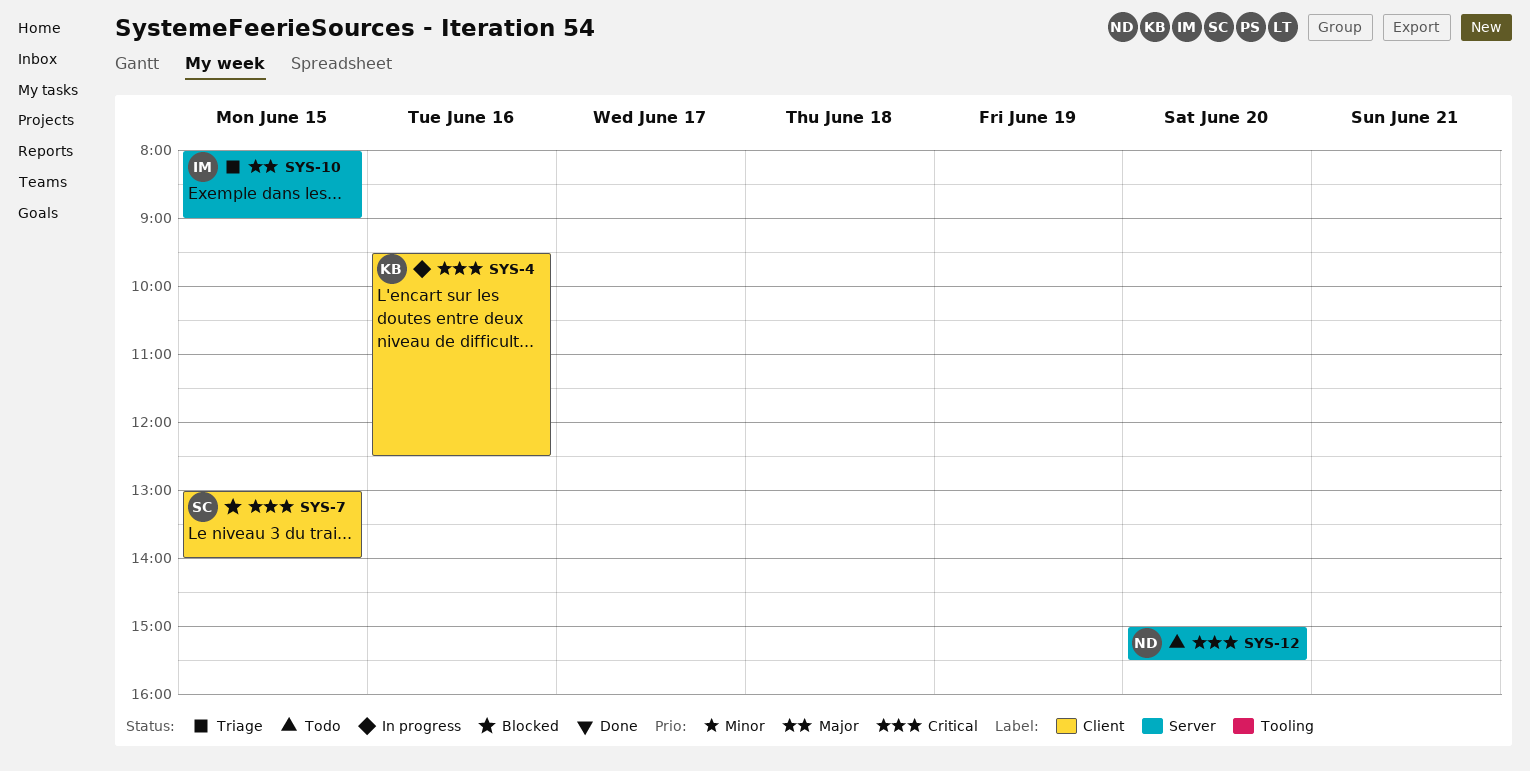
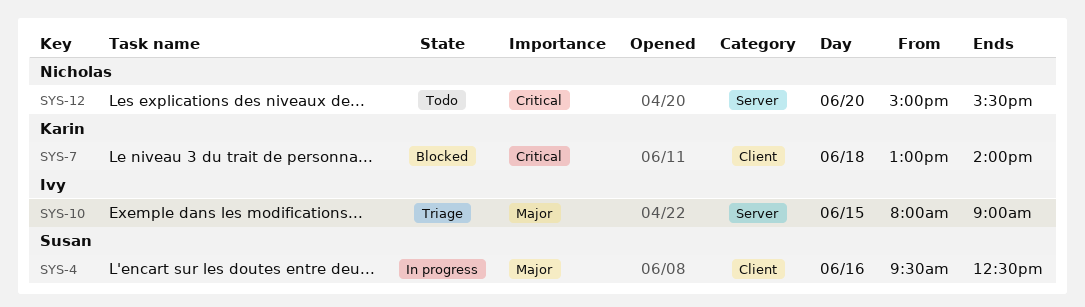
SYS-4, owner: Karin -> Susan
SYS-4, priority: Critical -> Major
SYS-7, owner: Susan -> Karin
SYS-7, day: Jun 15 -> Jun 18

